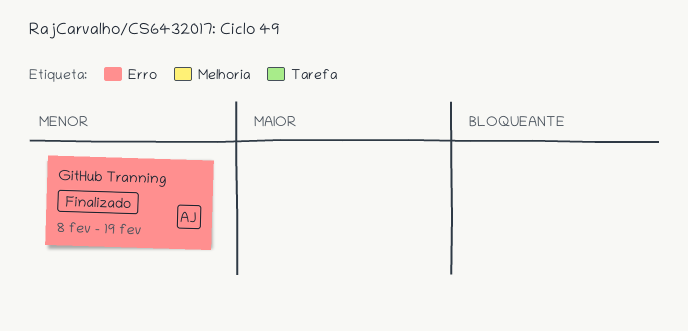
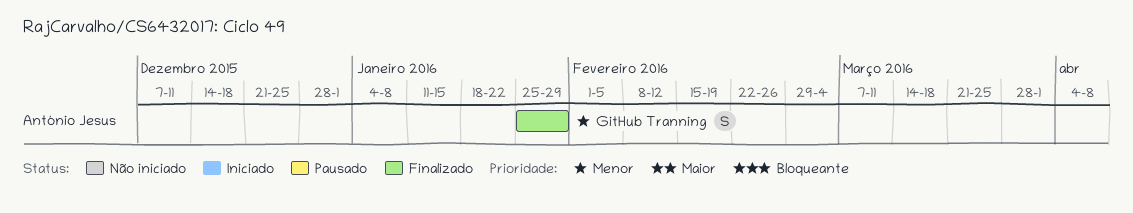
GitHub Tranning, start: Feb 8 -> Jan 25
GitHub Tranning, due: Feb 19 -> Jan 29

